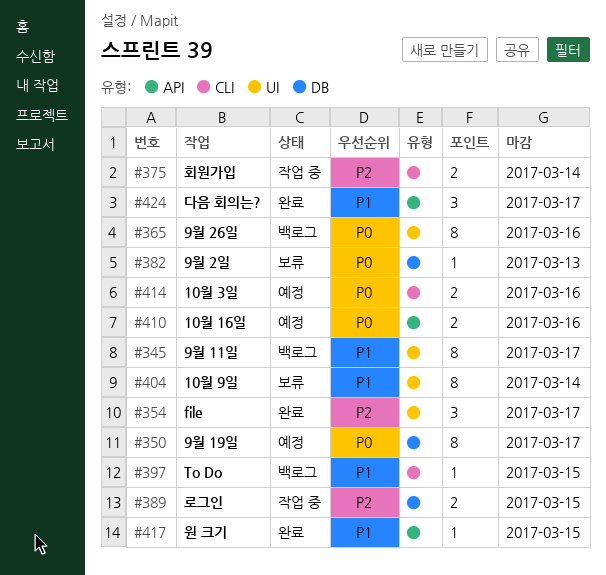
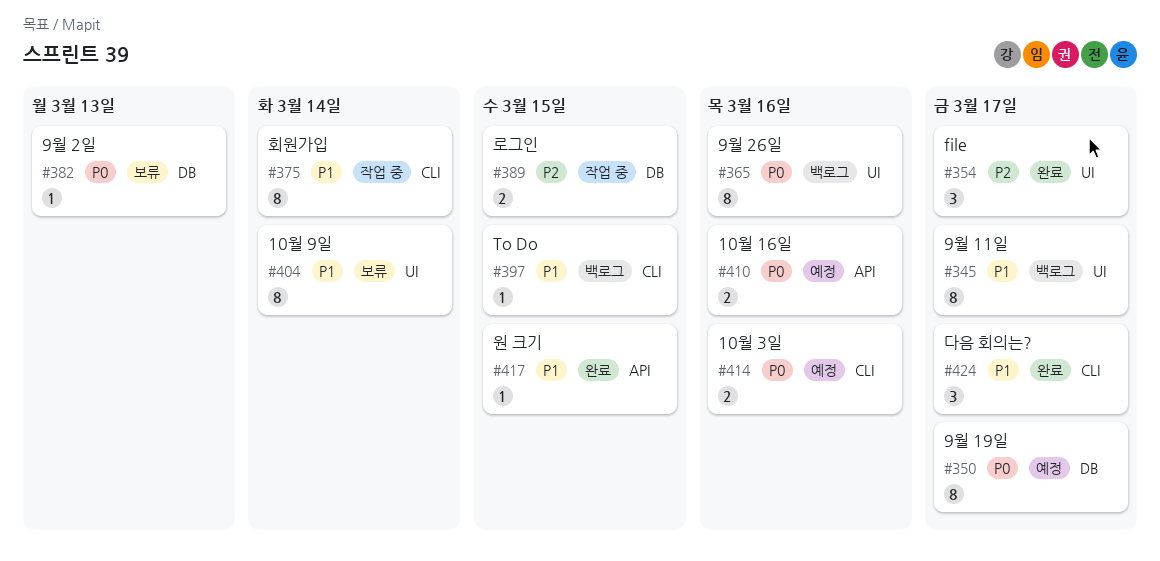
#375, priority: P2 -> P1
#375, estimate: 2 -> 8
#424, label: API -> CLI

